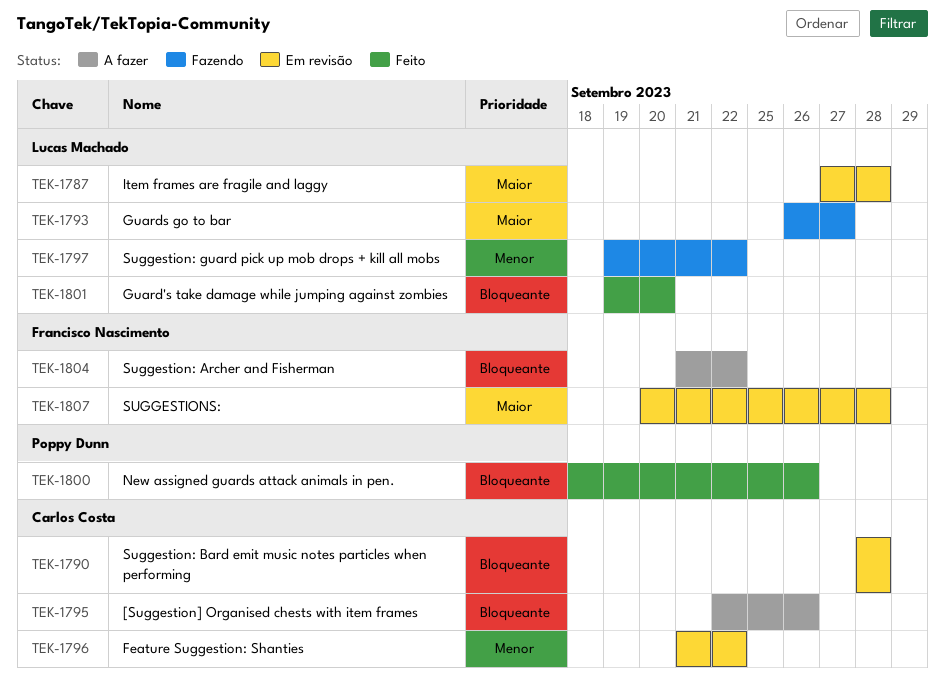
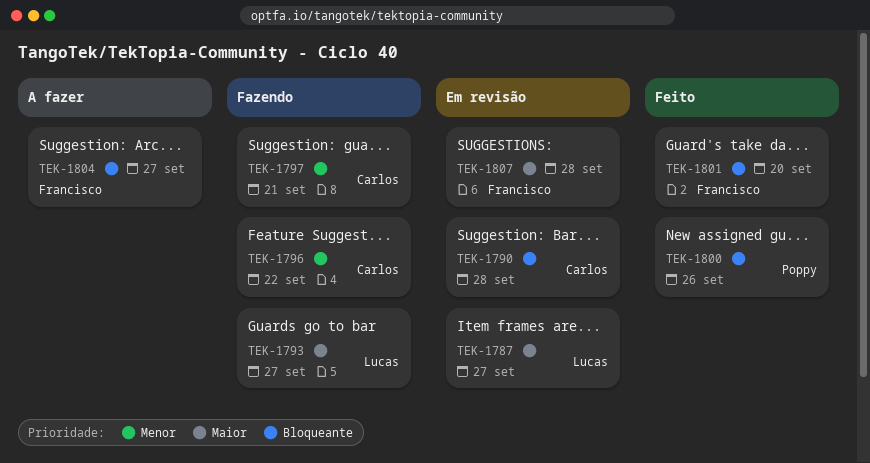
TEK-1787, due: Sep 28 -> Sep 27
TEK-1795: present -> none
TEK-1796, status: Em revisão -> Fazendo
TEK-1797, owner: Lucas Machado -> Carlos Costa
TEK-1797, due: Sep 22 -> Sep 21
TEK-1801, owner: Lucas Machado -> Francisco Nascimento
TEK-1804, due: Sep 22 -> Sep 27

